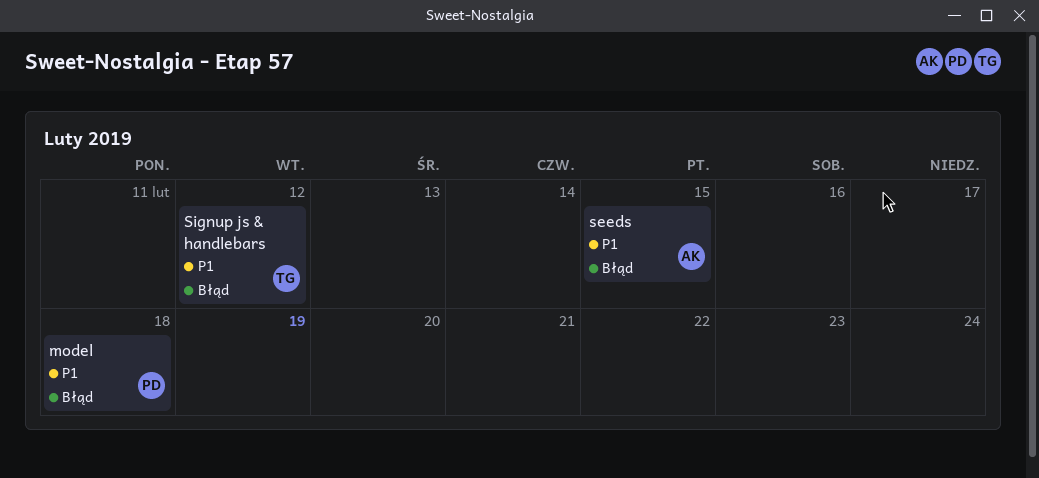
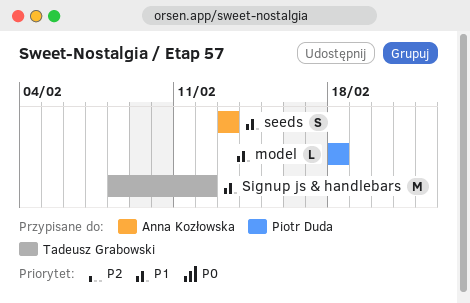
seeds, due: Feb 15 -> Feb 13

